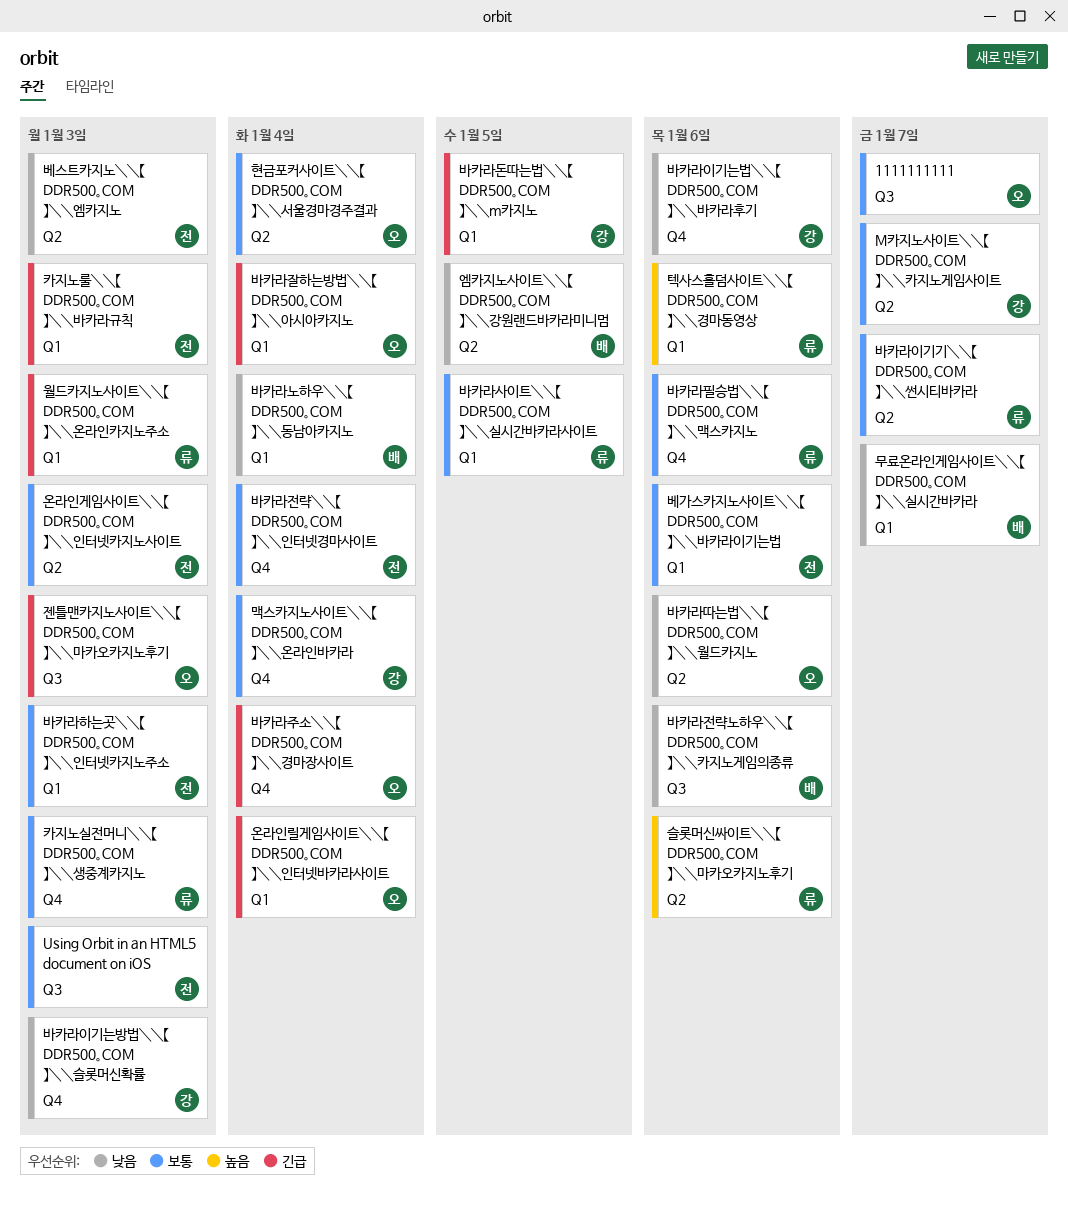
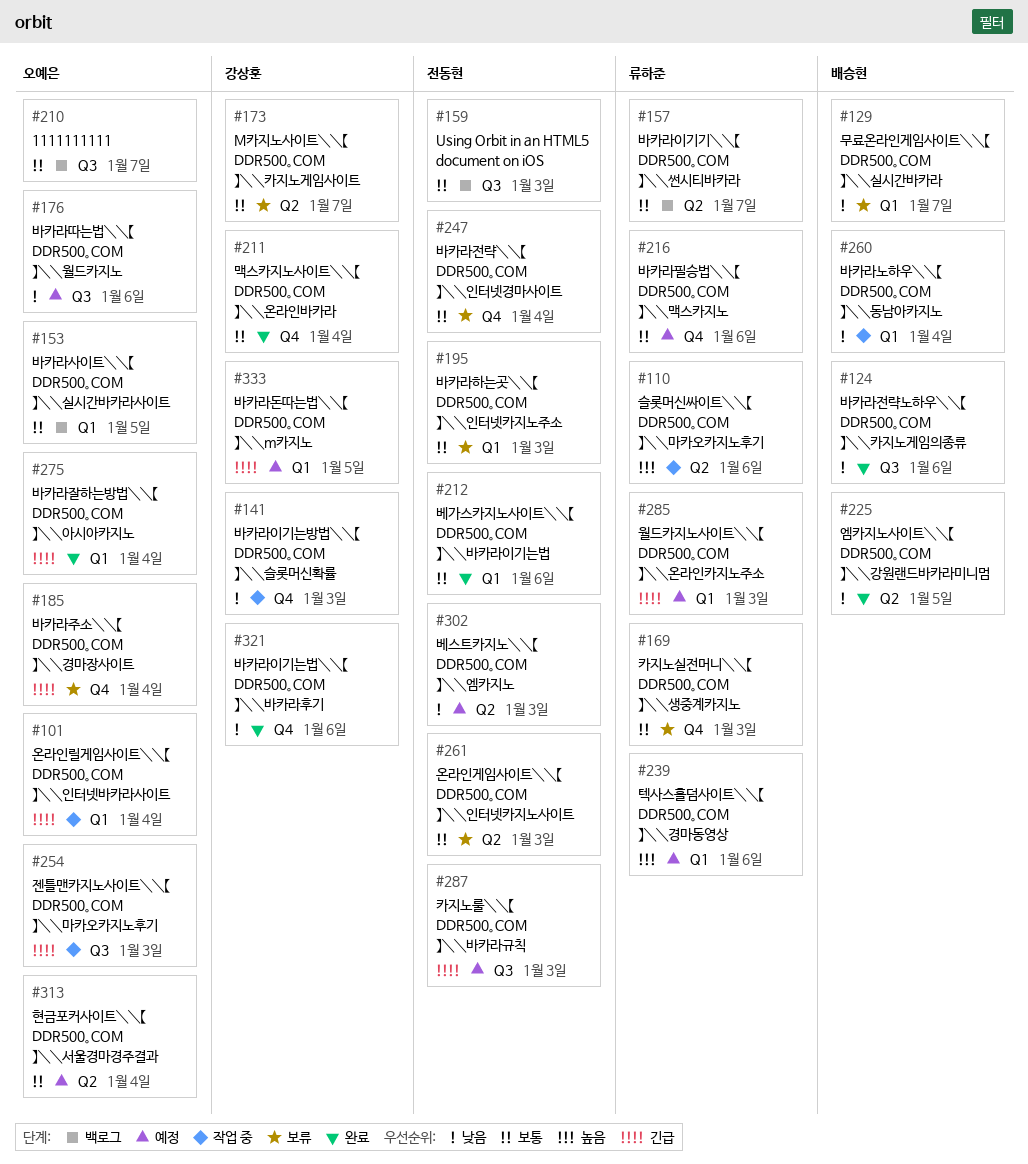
바카라따는법＼＼【 DDR500。COM 】＼＼월드카지노, label: Q2 -> Q3
바카라사이트＼＼【 DDR500。COM 】＼＼실시간바카라사이트, owner: 류하준 -> 오예은
카지노룰＼＼【 DDR500。COM 】＼＼바카라규칙, label: Q1 -> Q3

